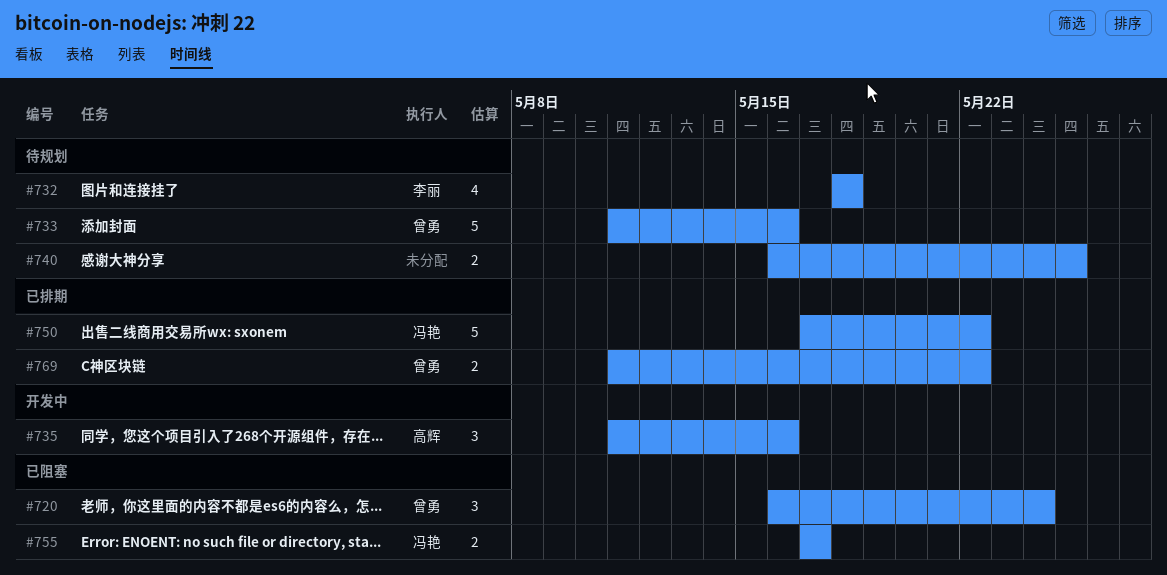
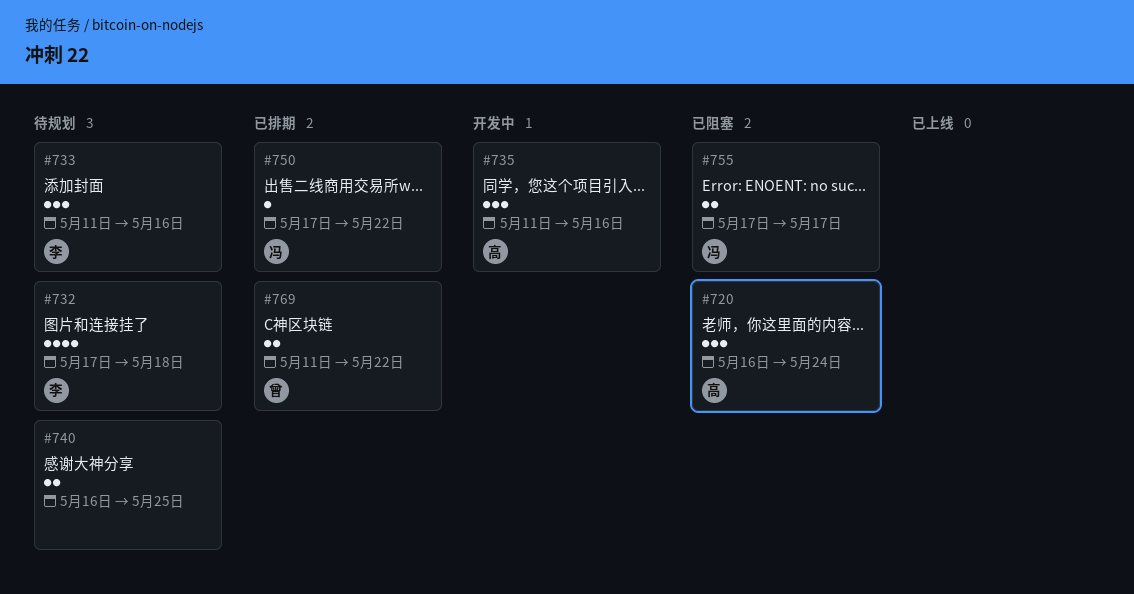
#720, owner: 曾勇 -> 高辉
#732, start: May 18 -> May 17
#733, owner: 曾勇 -> 李丽
#733, estimate: 5 -> 3
#750, estimate: 5 -> 1

